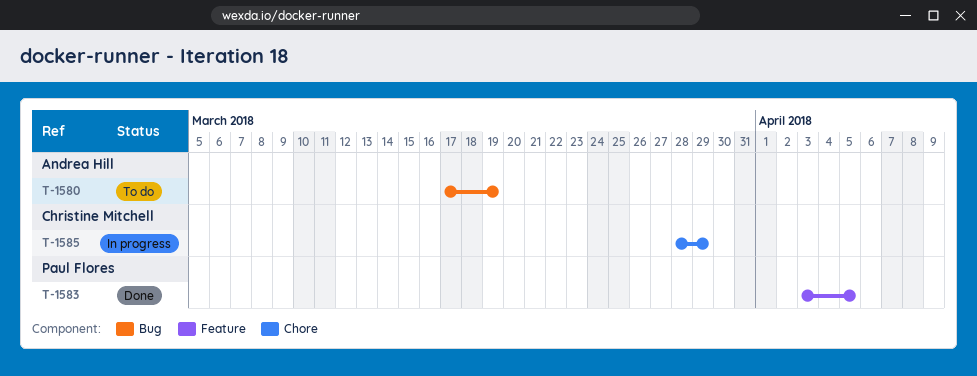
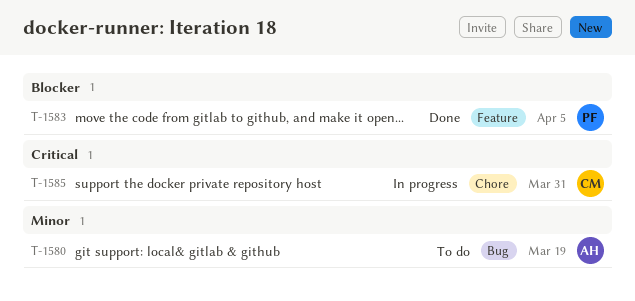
T-1585, due: Mar 29 -> Mar 31

